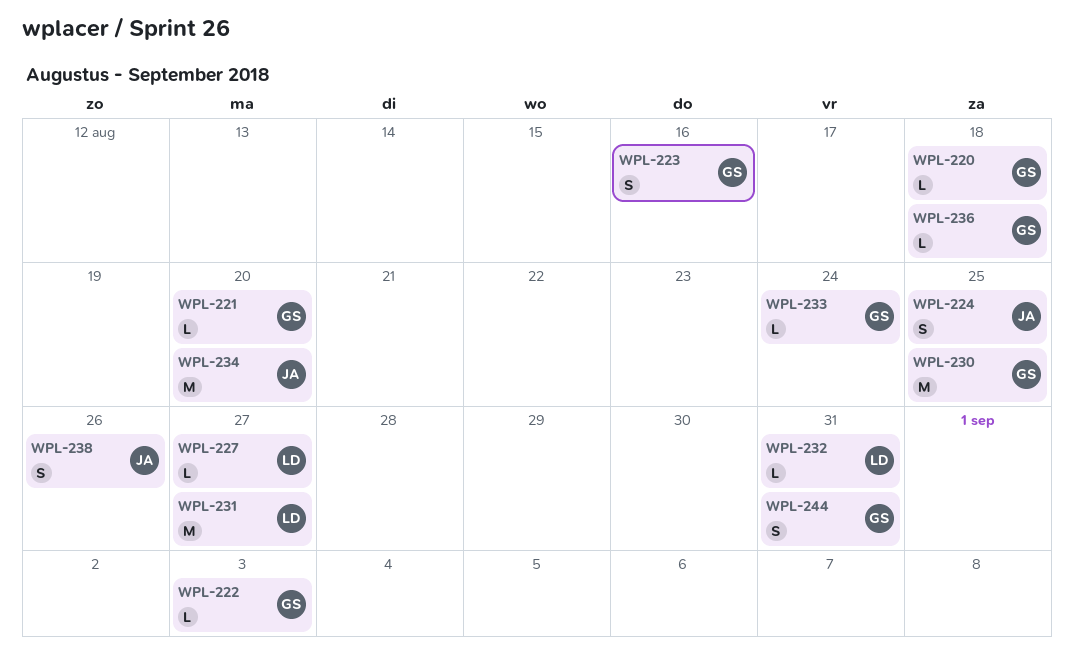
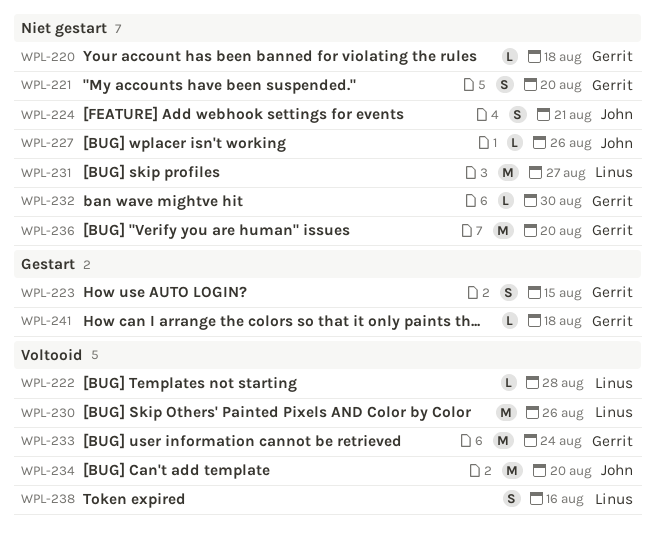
WPL-221, estimate: L -> S
WPL-222, owner: Gerrit -> Linus
WPL-222, due: Sep 3 -> Aug 28
WPL-223, due: Aug 16 -> Aug 15
WPL-224, due: Aug 25 -> Aug 21
WPL-227, owner: Linus -> John
WPL-227, due: Aug 27 -> Aug 26
WPL-230, owner: Gerrit -> Linus
WPL-230, due: Aug 25 -> Aug 26
WPL-232, owner: Linus -> Gerrit
WPL-232, due: Aug 31 -> Aug 30
WPL-233, estimate: L -> M
WPL-236, estimate: L -> M
WPL-236, due: Aug 18 -> Aug 20
WPL-238, owner: John -> Linus
WPL-238, due: Aug 26 -> Aug 16
WPL-241: none -> present
WPL-244: present -> none

